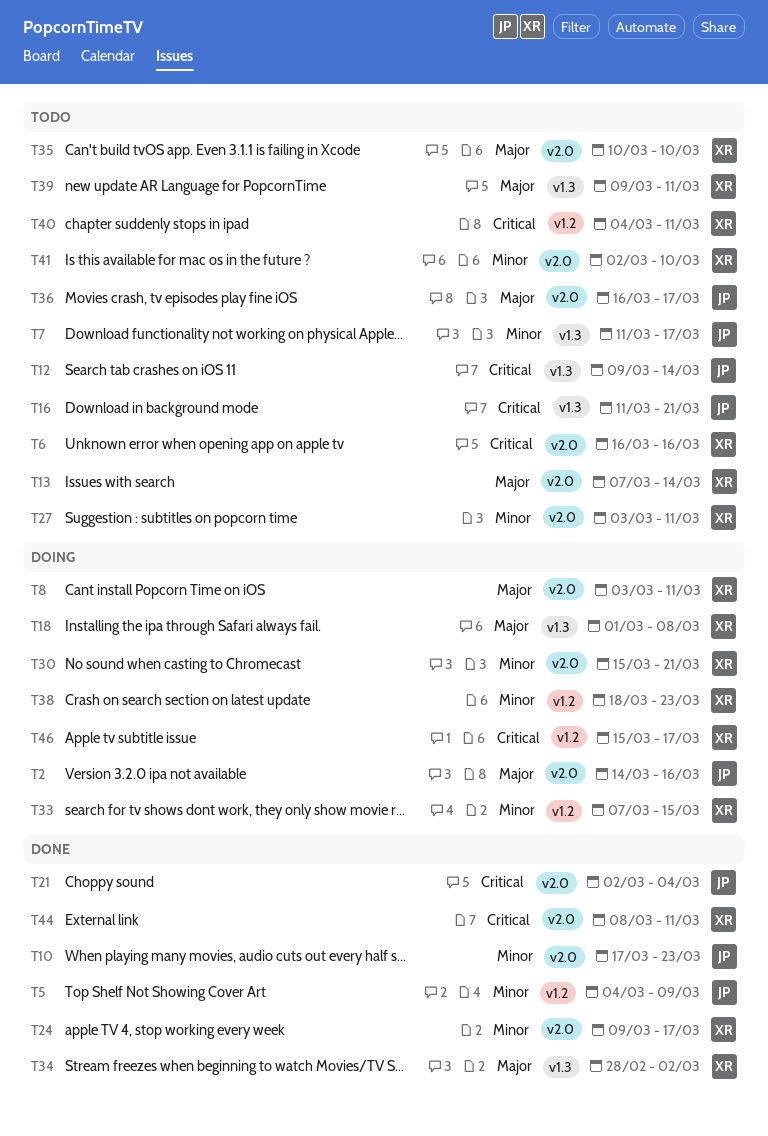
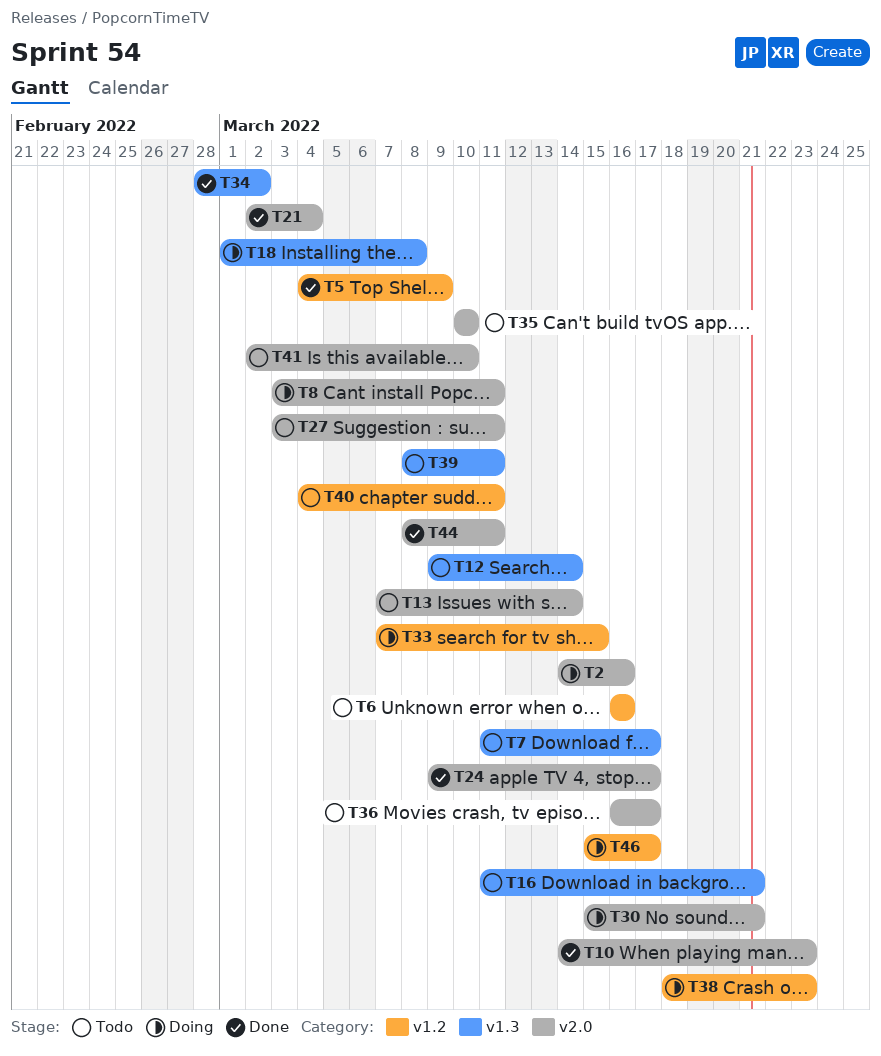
T6, label: v2.0 -> v1.2
T10, start: Mar 17 -> Mar 14
T39, start: Mar 9 -> Mar 8

